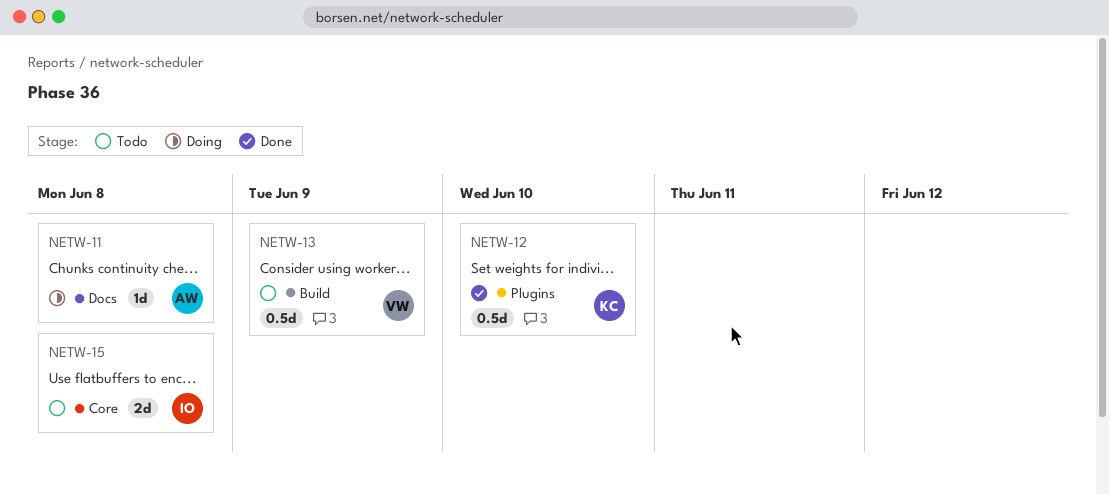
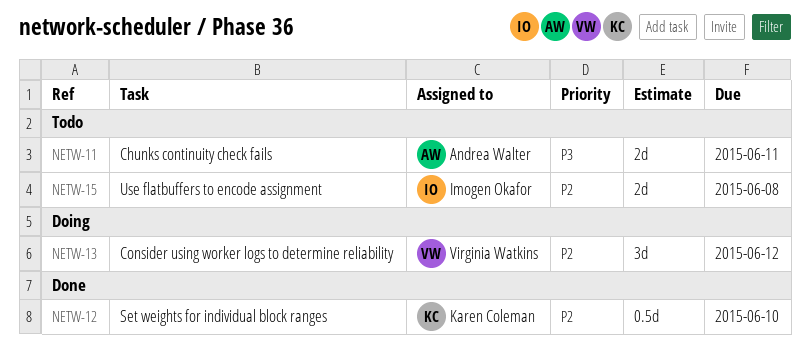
NETW-11, status: Doing -> Todo
NETW-11, estimate: 1d -> 2d
NETW-11, due: Jun 8 -> Jun 11
NETW-13, status: Todo -> Doing
NETW-13, estimate: 0.5d -> 3d
NETW-13, due: Jun 9 -> Jun 12

